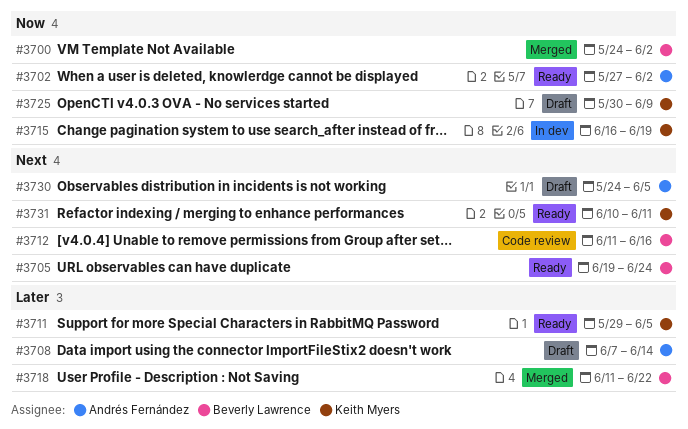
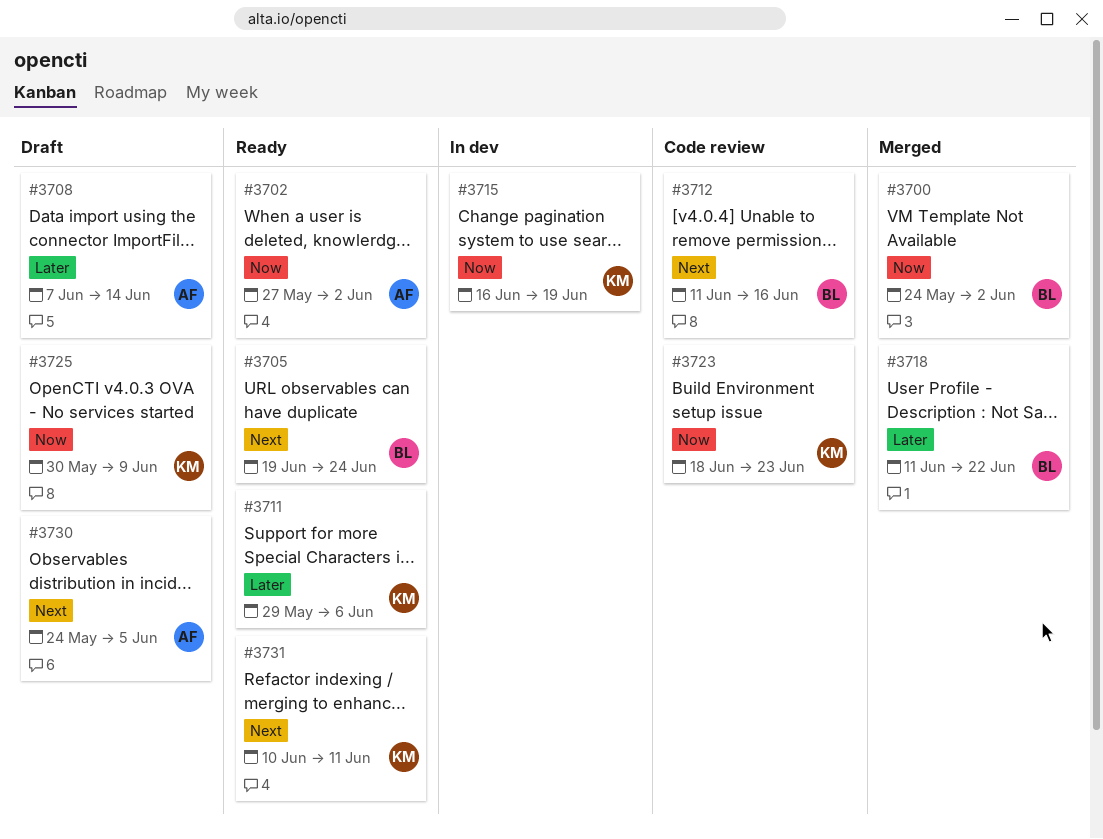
#3711, due: Jun 5 -> Jun 6
#3723: none -> present

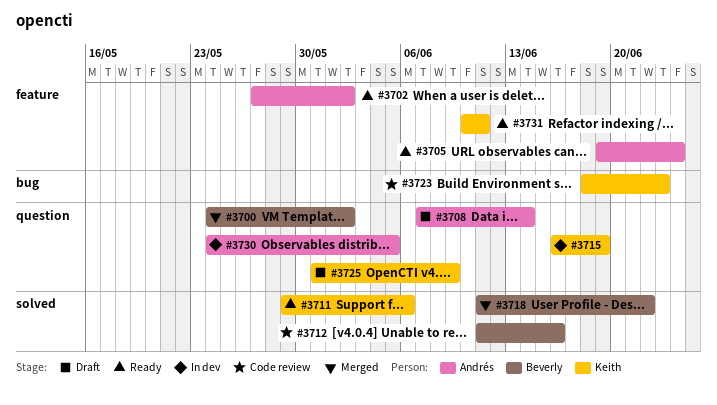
#3705, owner: Beverly -> Andrés
#3725, start: May 30 -> May 31
#3730, status: Draft -> In dev

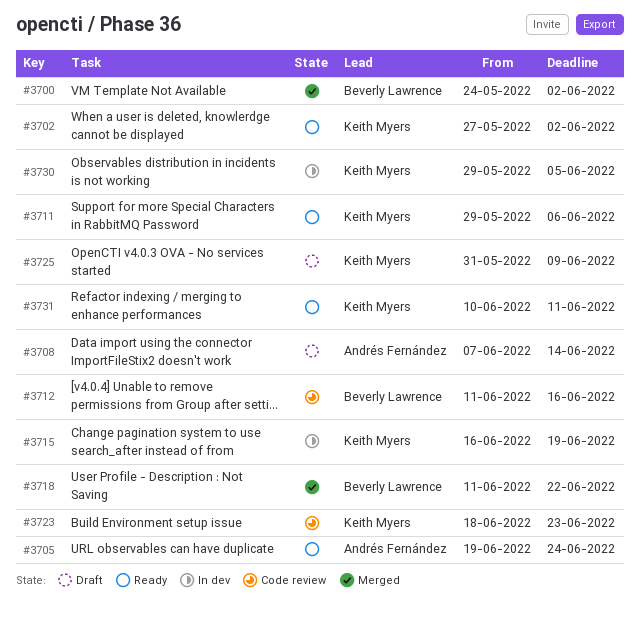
#3702, owner: Andrés Fernández -> Keith Myers
#3730, owner: Andrés Fernández -> Keith Myers
#3730, start: May 24 -> May 29

